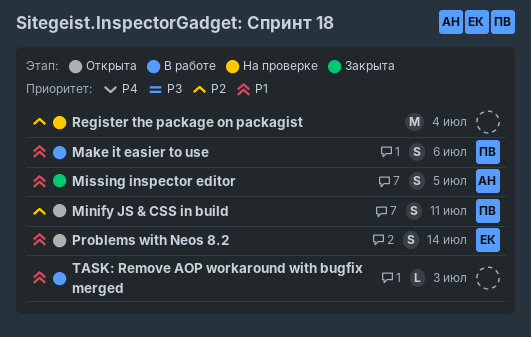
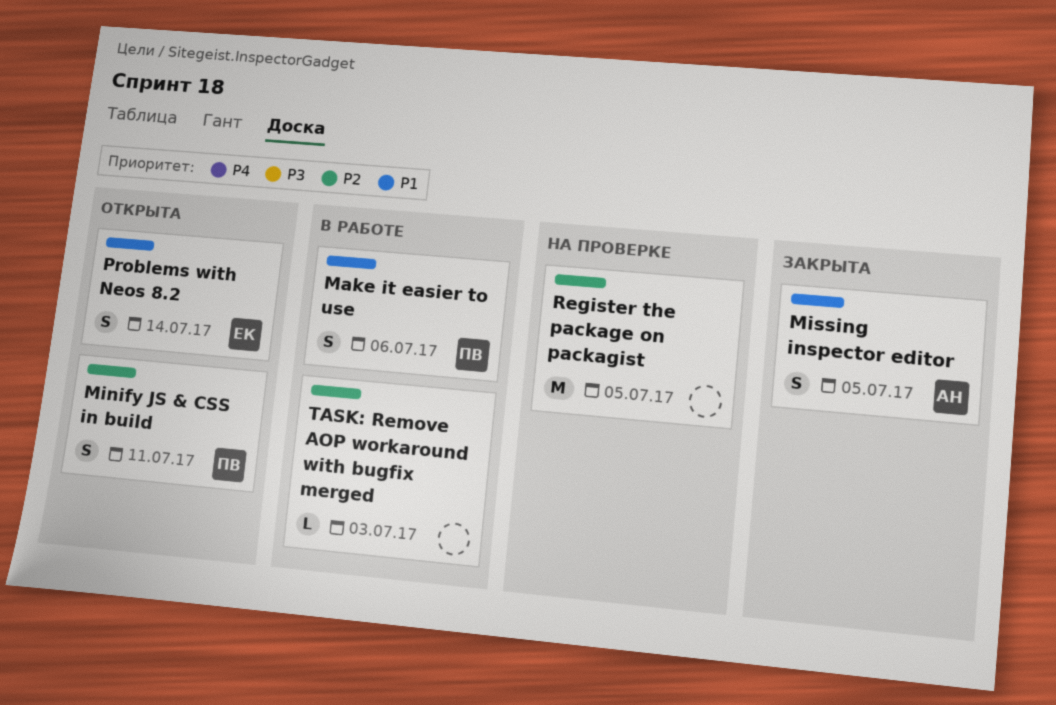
Register the package on packagist, due: Jul 4 -> Jul 5
TASK: Remove AOP workaround with bugfix merged, priority: P1 -> P2

